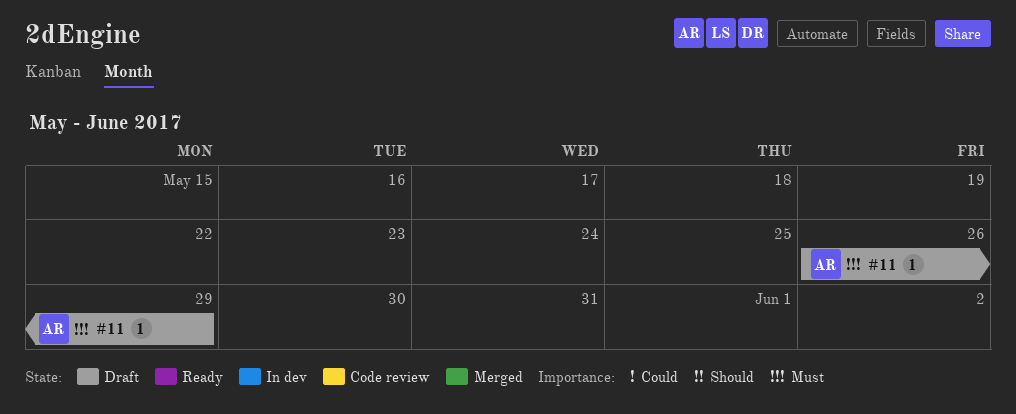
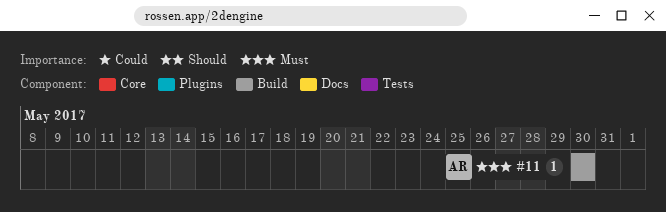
#11, start: May 26 -> May 30
#11, due: May 29 -> May 30

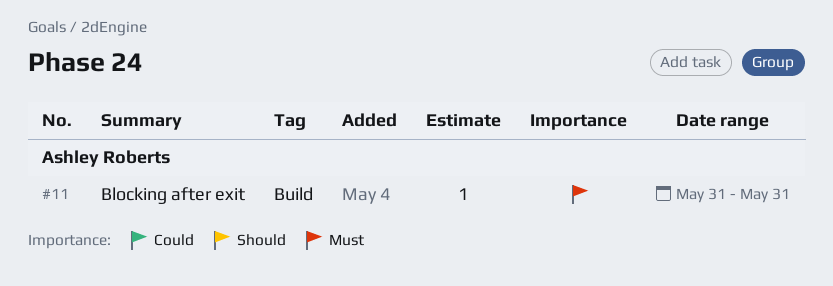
#11, start: May 30 -> May 31
#11, due: May 30 -> May 31

